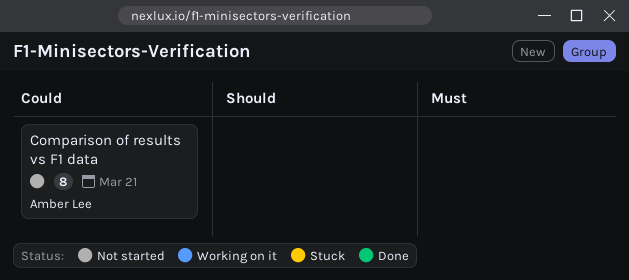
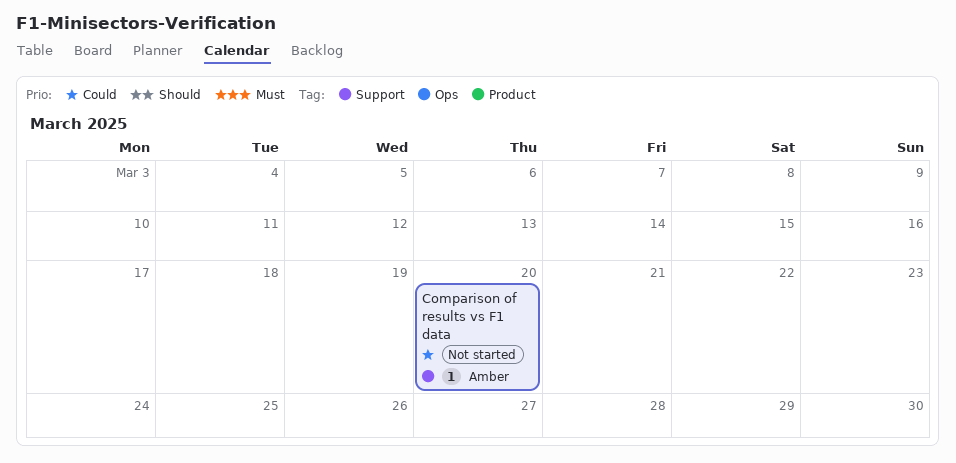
Comparison of results vs F1 data, estimate: 8 -> 1
Comparison of results vs F1 data, due: Mar 21 -> Mar 20

